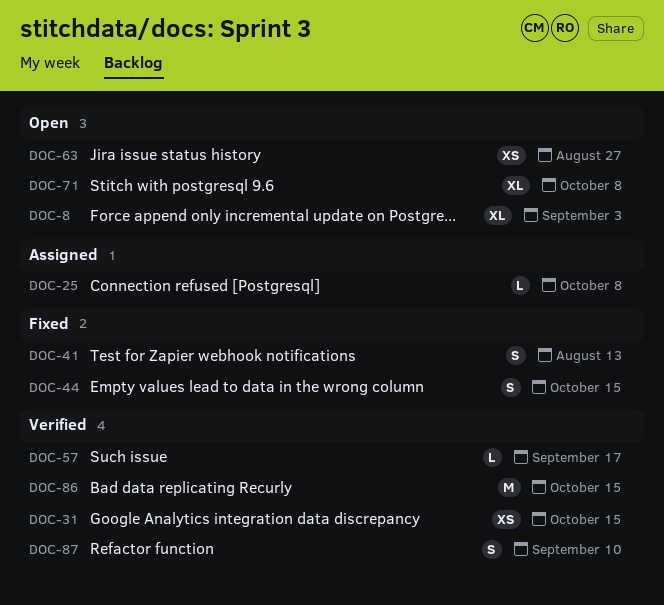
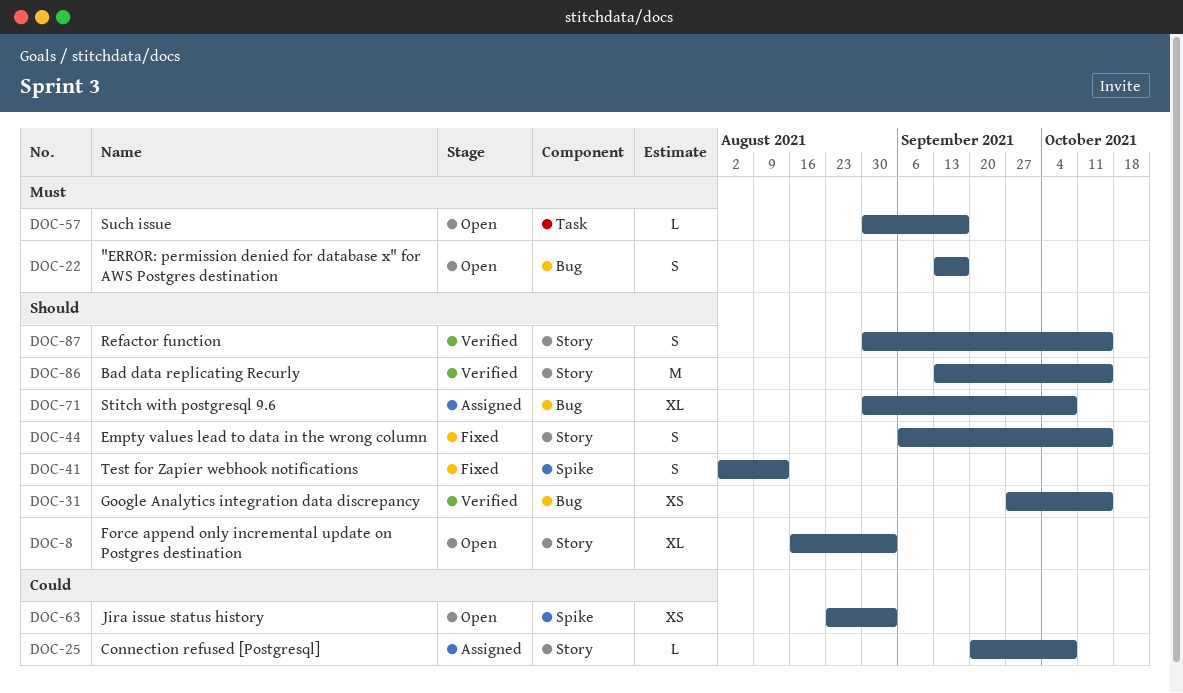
DOC-22: none -> present
DOC-57, status: Verified -> Open
DOC-63, due: Aug 27 -> Sep 3
DOC-71, status: Open -> Assigned
DOC-87, due: Sep 10 -> Oct 15

